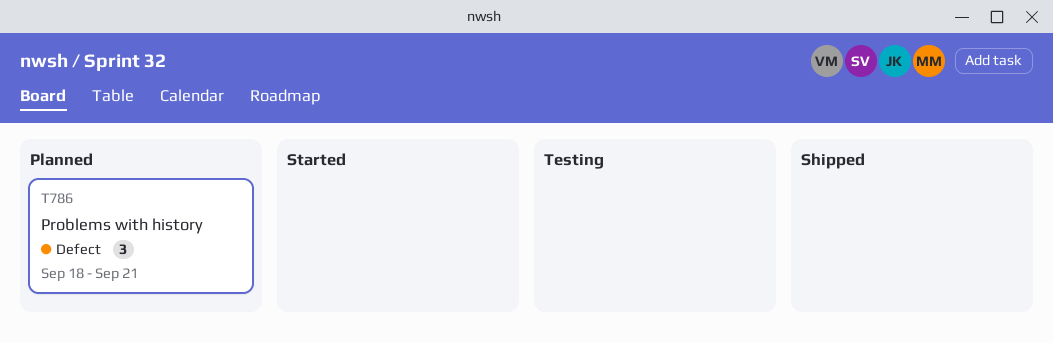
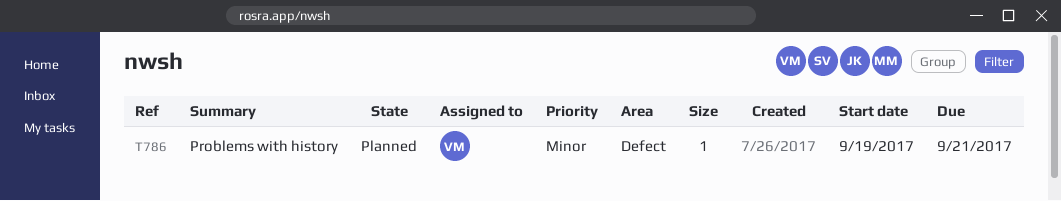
T786, estimate: 3 -> 1
T786, start: Sep 18 -> Sep 19

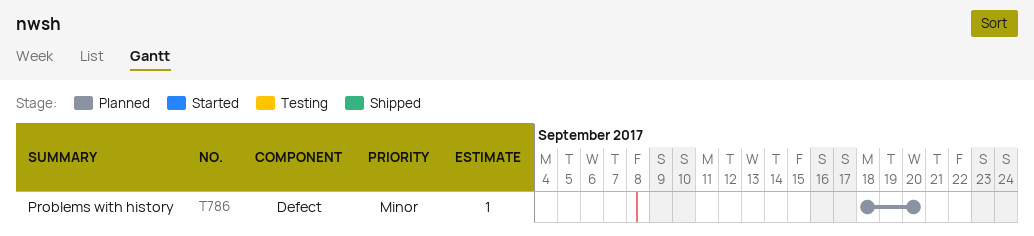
T786, start: Sep 19 -> Sep 18
T786, due: Sep 21 -> Sep 20

